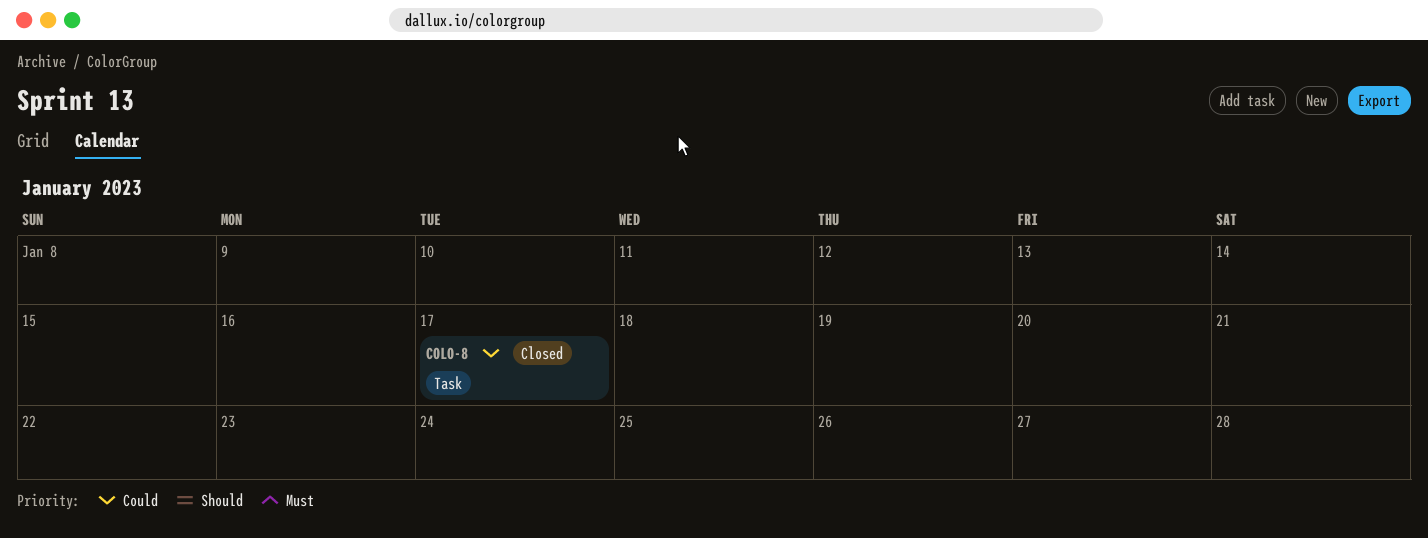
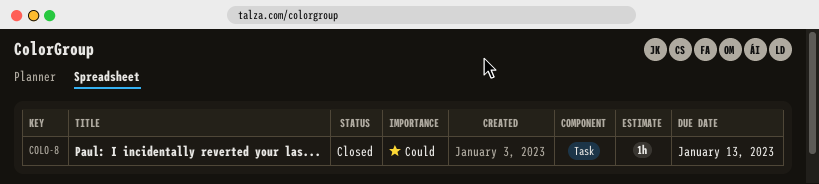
COLO-8, due: Jan 17 -> Jan 13

